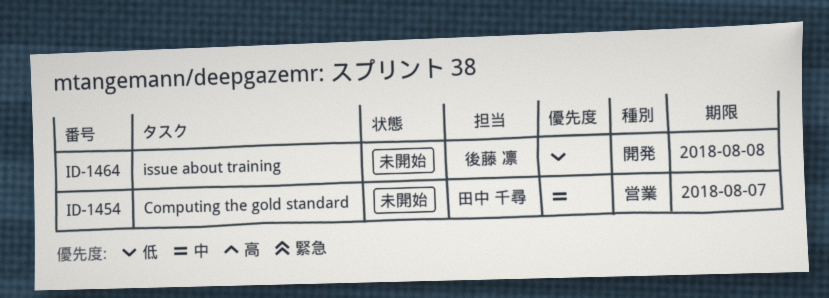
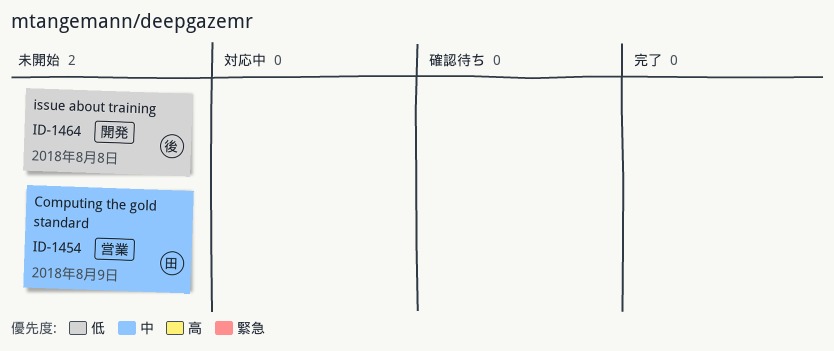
ID-1454, due: Aug 7 -> Aug 9

